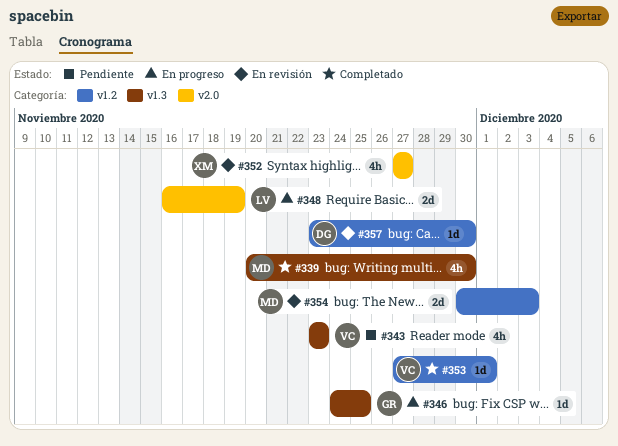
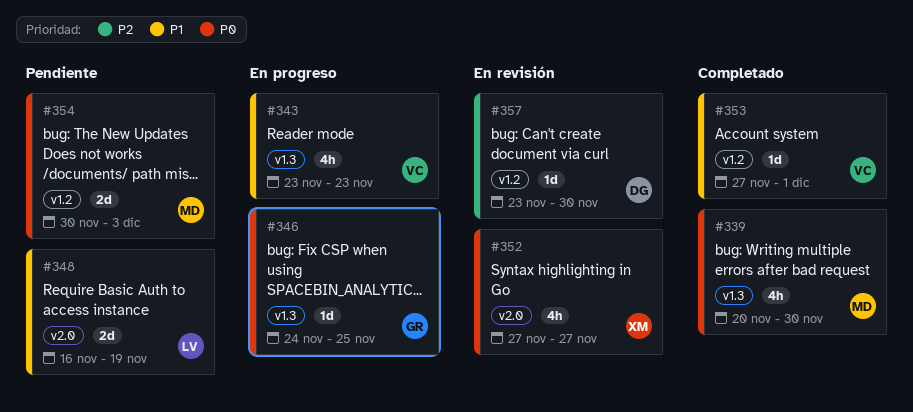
#343, status: Pendiente -> En progreso
#348, status: En progreso -> Pendiente
#354, status: En revisión -> Pendiente

